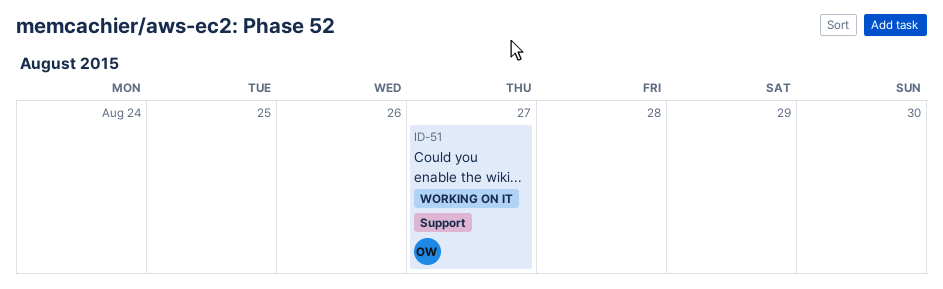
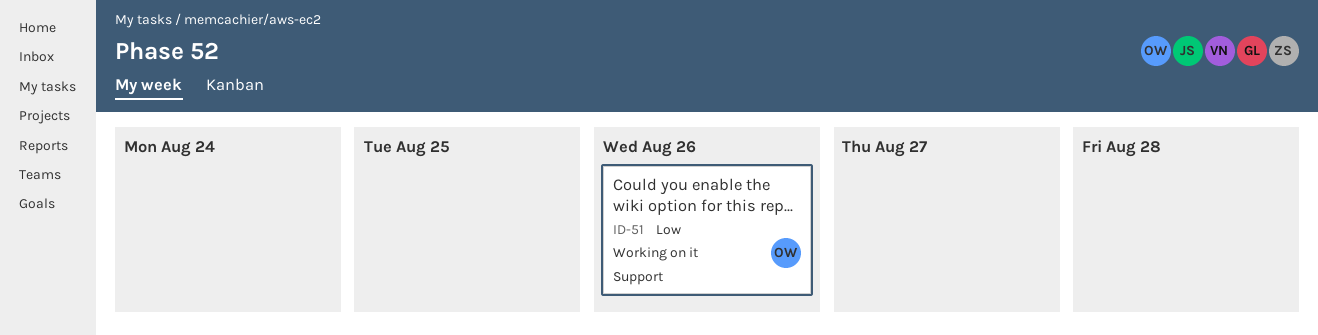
ID-51, due: Aug 27 -> Aug 26

